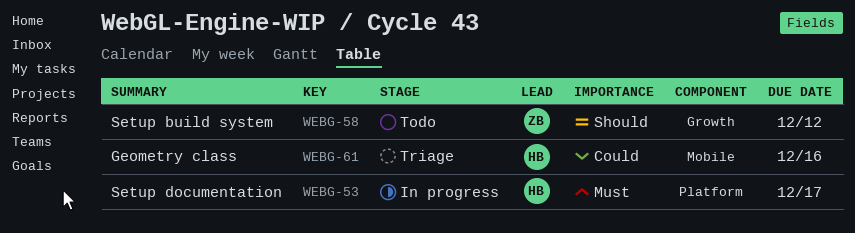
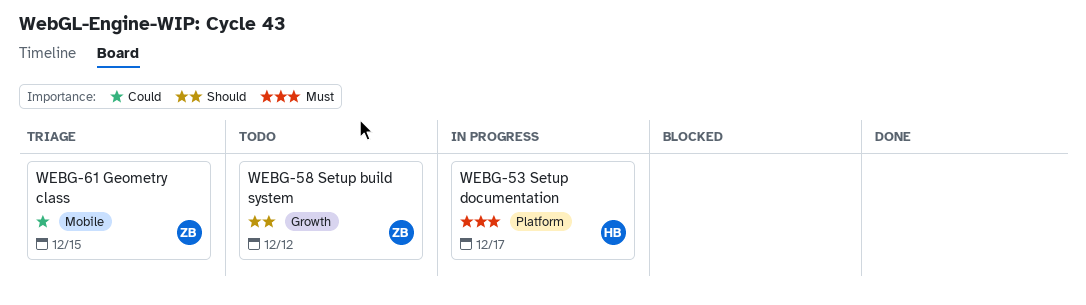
WEBG-61, owner: HB -> ZB
WEBG-61, due: Dec 16 -> Dec 15

